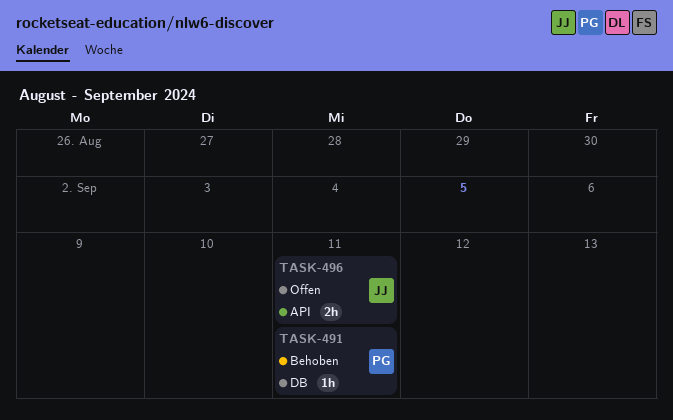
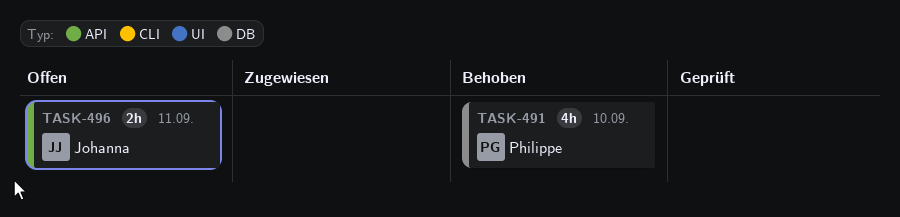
TASK-491, estimate: 1h -> 4h
TASK-491, due: Sep 11 -> Sep 10

